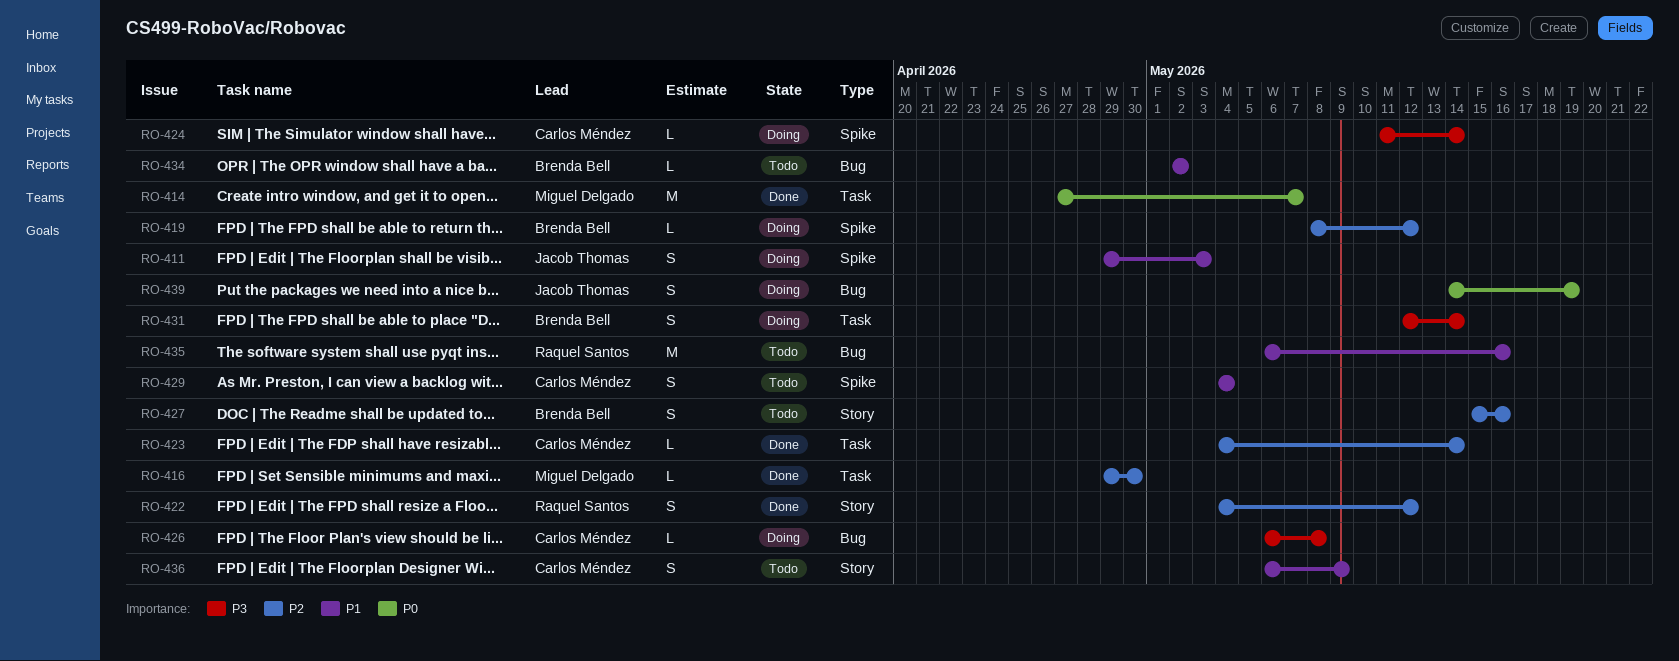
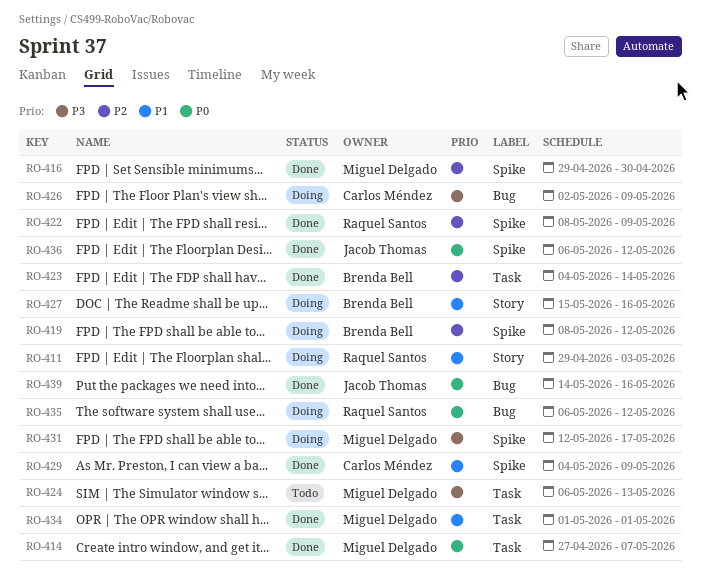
RO-411, owner: Jacob Thomas -> Raquel Santos
RO-411, label: Spike -> Story
RO-416, label: Task -> Spike
RO-422, label: Story -> Spike
RO-422, start: May 4 -> May 8
RO-422, due: May 12 -> May 9
RO-423, owner: Carlos Méndez -> Brenda Bell
RO-424, status: Doing -> Todo
RO-424, owner: Carlos Méndez -> Miguel Delgado
RO-424, label: Spike -> Task
RO-424, start: May 11 -> May 6
RO-424, due: May 14 -> May 13
RO-426, start: May 6 -> May 2
RO-426, due: May 8 -> May 9
RO-427, status: Todo -> Doing
RO-427, priority: P2 -> P1
RO-429, status: Todo -> Done
RO-429, due: May 4 -> May 9
RO-431, owner: Brenda Bell -> Miguel Delgado
RO-431, label: Task -> Spike
RO-431, due: May 14 -> May 17
RO-434, status: Todo -> Done
RO-434, owner: Brenda Bell -> Miguel Delgado
RO-434, label: Bug -> Task
RO-434, start: May 2 -> May 1
RO-434, due: May 2 -> May 1
RO-435, status: Todo -> Doing
RO-435, priority: P1 -> P0
RO-435, due: May 16 -> May 12
RO-436, status: Todo -> Done
RO-436, owner: Carlos Méndez -> Jacob Thomas
RO-436, priority: P1 -> P0
RO-436, label: Story -> Spike
RO-436, due: May 9 -> May 12
RO-439, status: Doing -> Done
RO-439, due: May 19 -> May 16

